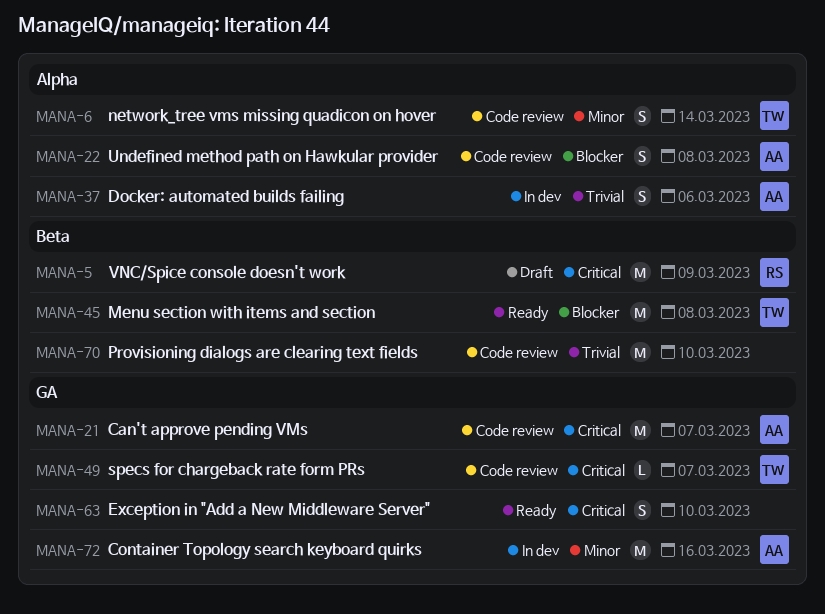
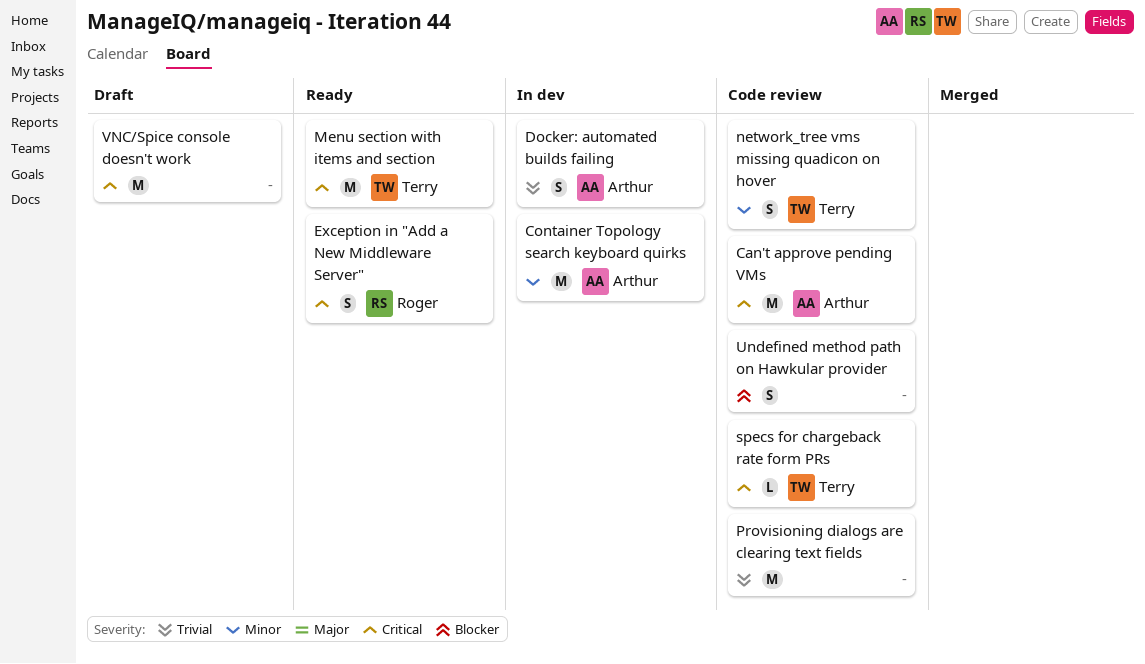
Exception in "Add a New Middleware Server", owner: none -> Roger
Menu section with items and section, priority: Blocker -> Critical
Undefined method path on Hawkular provider, owner: Arthur -> none
VNC/Spice console doesn't work, owner: Roger -> none

